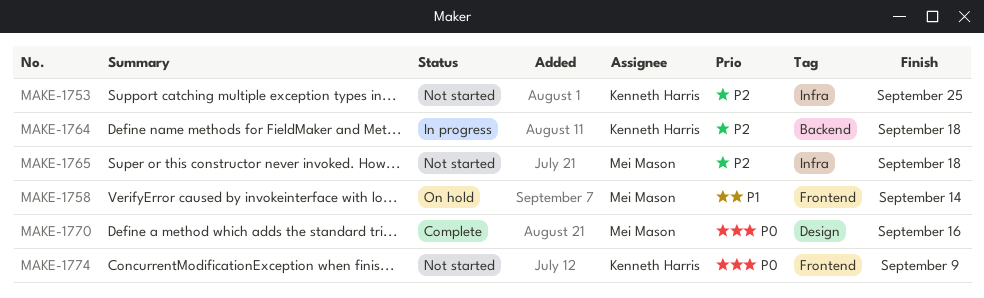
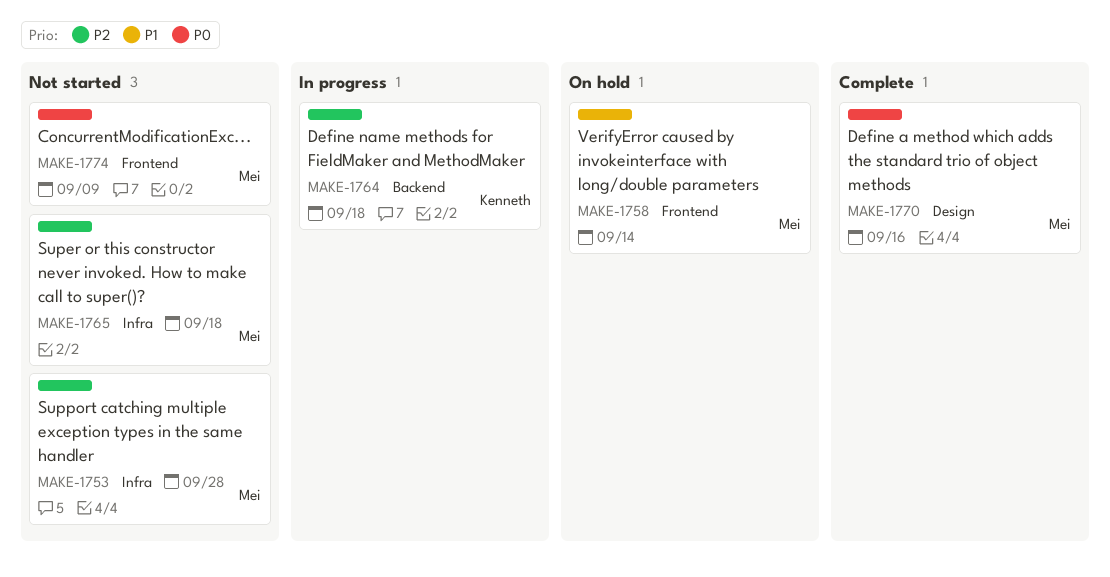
MAKE-1753, owner: Kenneth Harris -> Mei Mason
MAKE-1753, due: Sep 25 -> Sep 28
MAKE-1774, owner: Kenneth Harris -> Mei Mason

